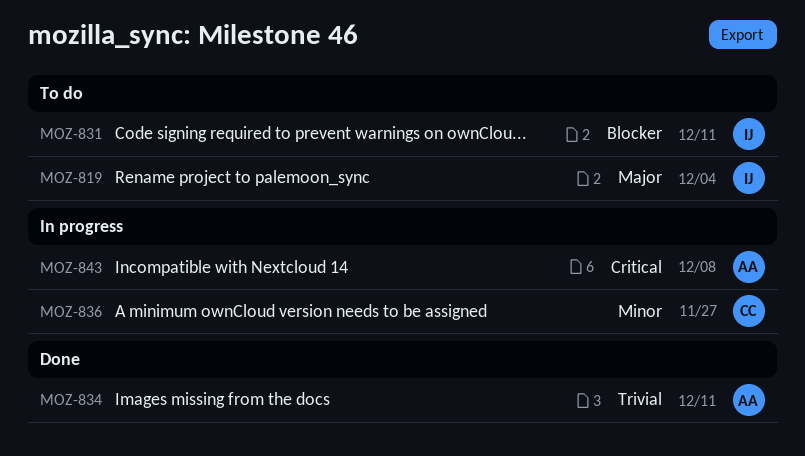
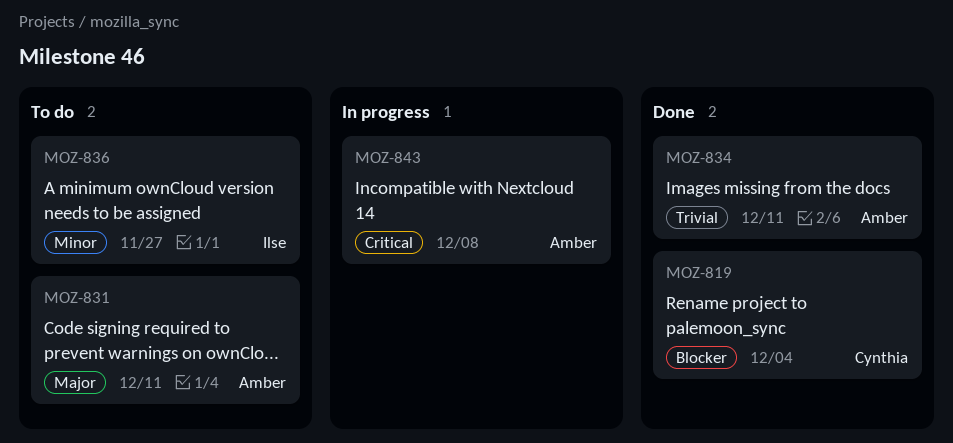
MOZ-819, status: To do -> Done
MOZ-819, owner: Ilse -> Cynthia
MOZ-819, priority: Major -> Blocker
MOZ-831, owner: Ilse -> Amber
MOZ-831, priority: Blocker -> Major
MOZ-836, status: In progress -> To do
MOZ-836, owner: Cynthia -> Ilse

